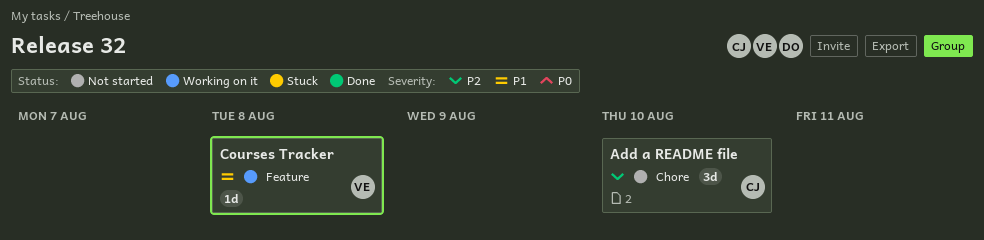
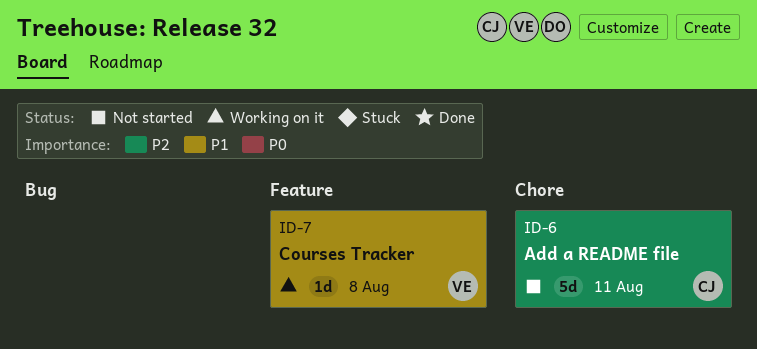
Add a README file, estimate: 3d -> 5d
Add a README file, due: Aug 10 -> Aug 11

